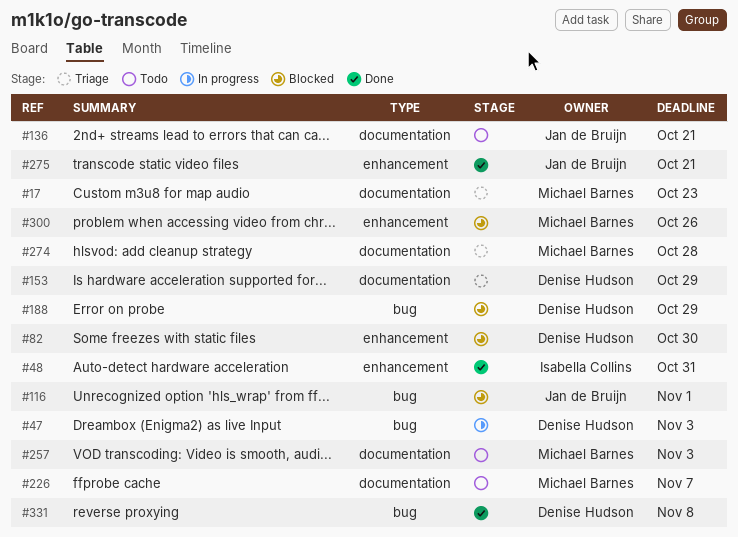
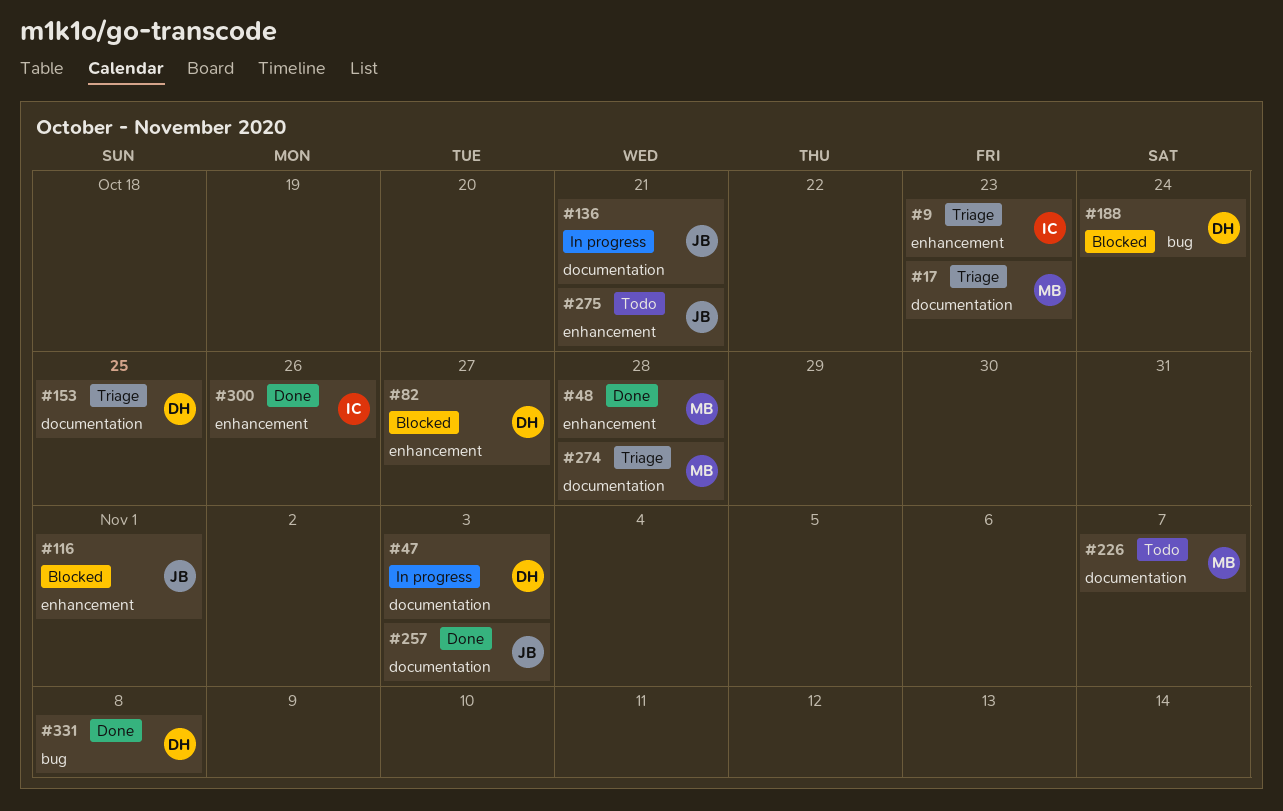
#9: none -> present
#47, label: bug -> documentation
#48, owner: Isabella Collins -> Michael Barnes
#48, due: Oct 31 -> Oct 28
#82, due: Oct 30 -> Oct 27
#116, label: bug -> enhancement
#136, status: Todo -> In progress
#153, due: Oct 29 -> Oct 25
#188, due: Oct 29 -> Oct 24
#257, status: Todo -> Done
#257, owner: Michael Barnes -> Jan de Bruijn
#275, status: Done -> Todo
#300, status: Blocked -> Done
#300, owner: Michael Barnes -> Isabella Collins

